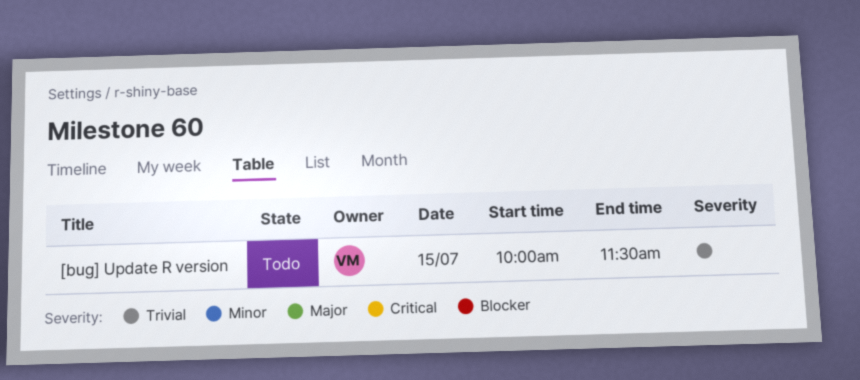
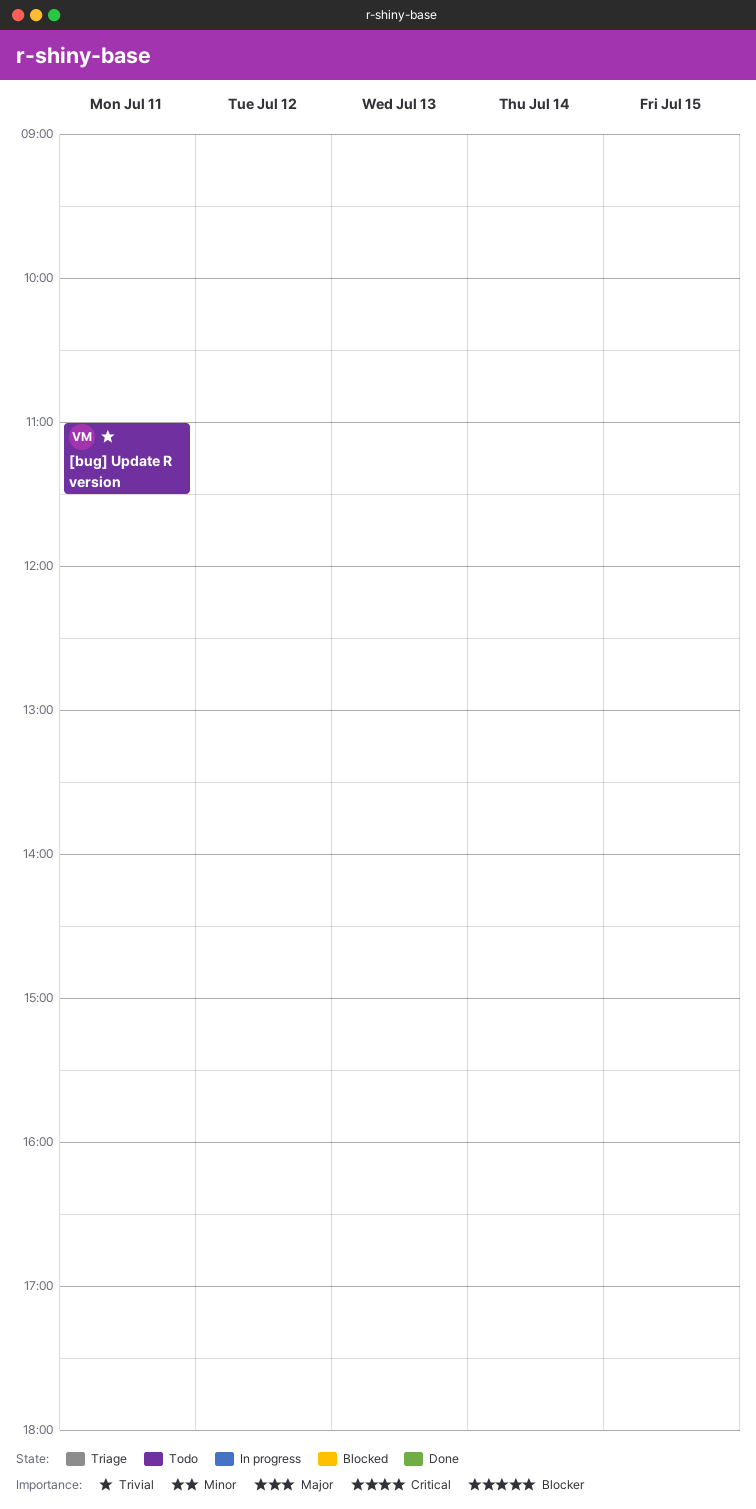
[bug] Update R version, day: Jul 15 -> Jul 11
[bug] Update R version, begins: 10:00 -> 11:00

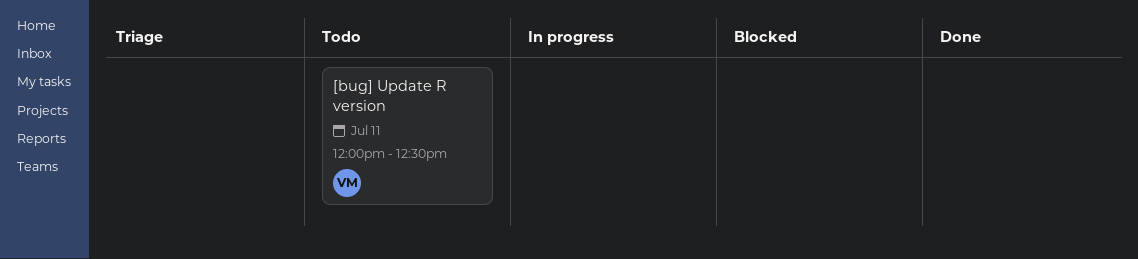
[bug] Update R version, begins: 11:00 -> 12:00
[bug] Update R version, ends: 11:30 -> 12:30

